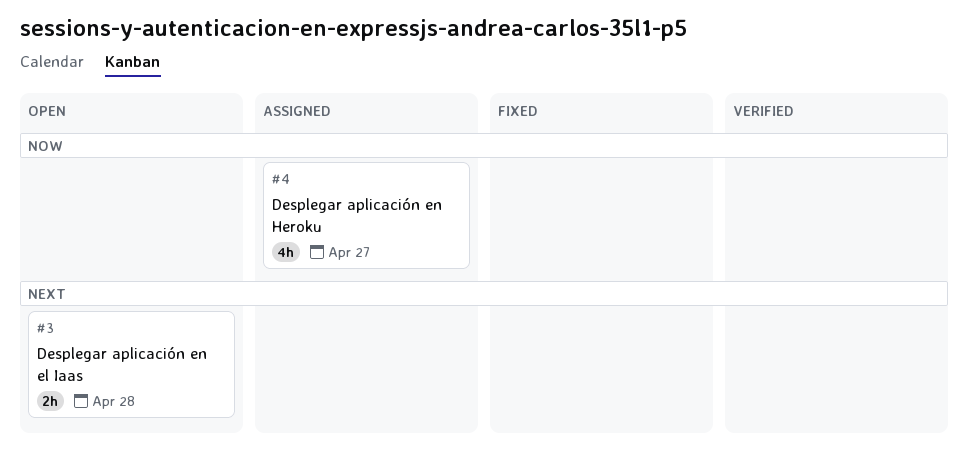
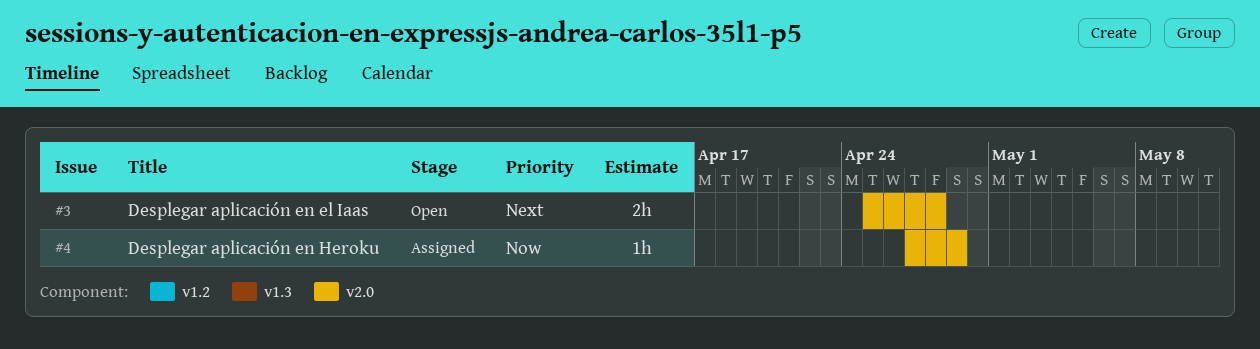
#4, estimate: 4h -> 1h
#4, due: Apr 27 -> Apr 29

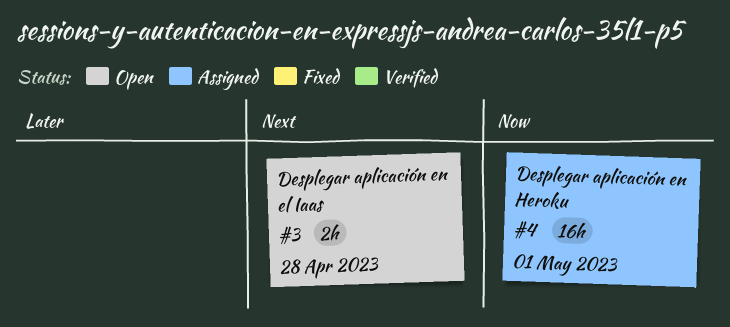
#4, estimate: 1h -> 16h
#4, due: Apr 29 -> May 1

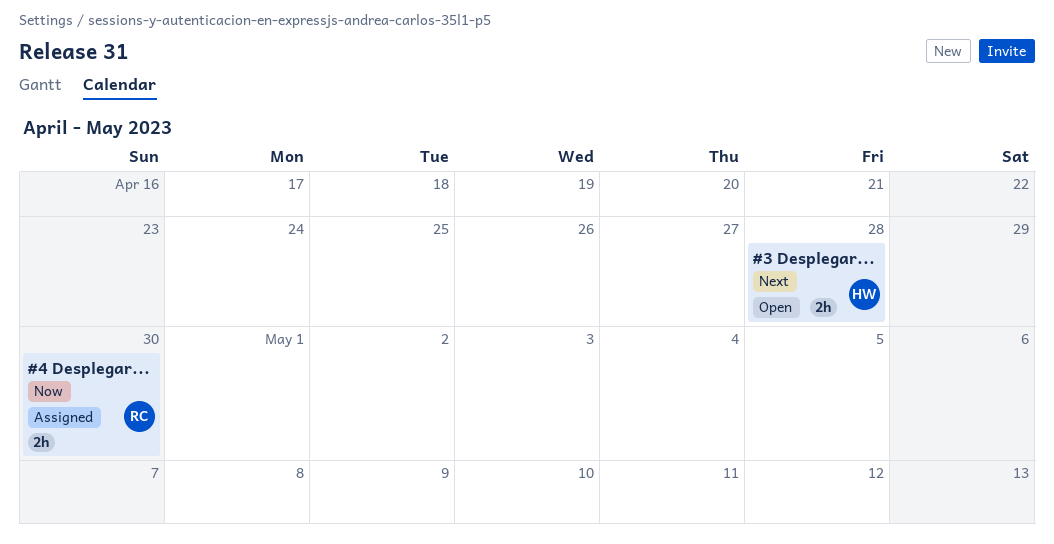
#4, estimate: 16h -> 2h
#4, due: May 1 -> Apr 30

